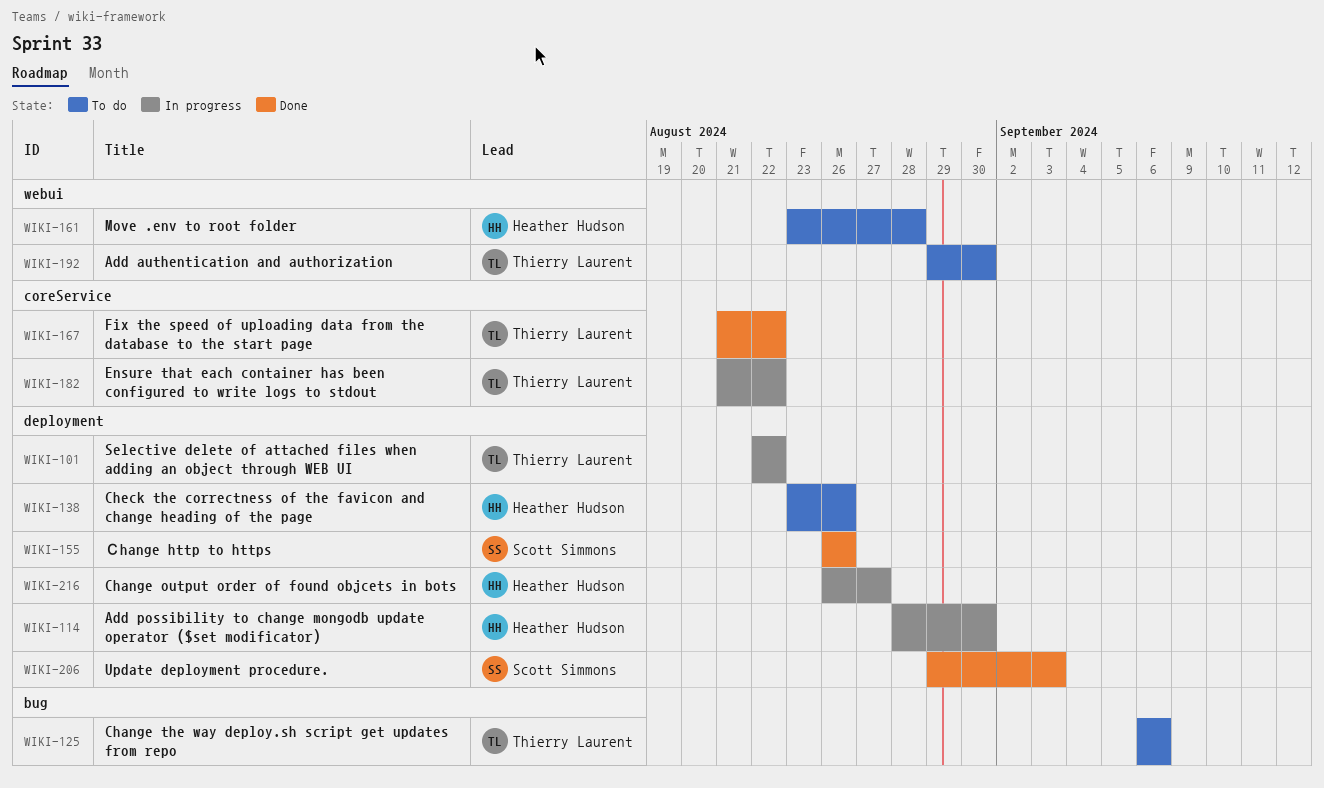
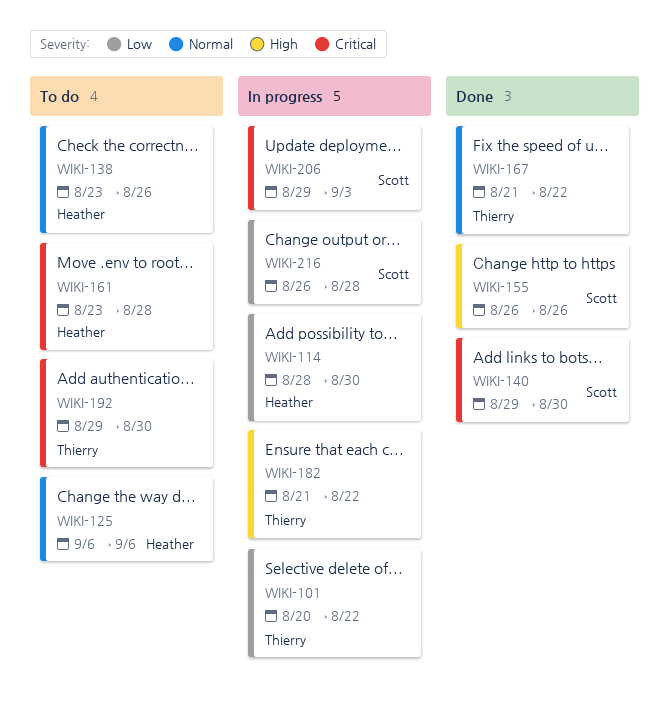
WIKI-101, start: Aug 22 -> Aug 20
WIKI-125, owner: Thierry Laurent -> Heather Hudson
WIKI-140: none -> present
WIKI-206, status: Done -> In progress
WIKI-216, owner: Heather Hudson -> Scott Simmons
WIKI-216, due: Aug 27 -> Aug 28

